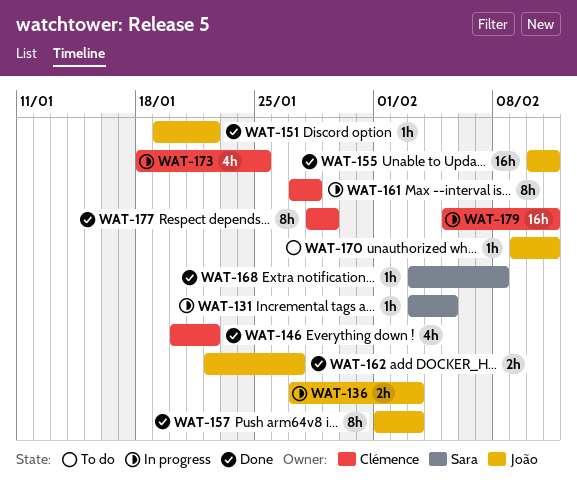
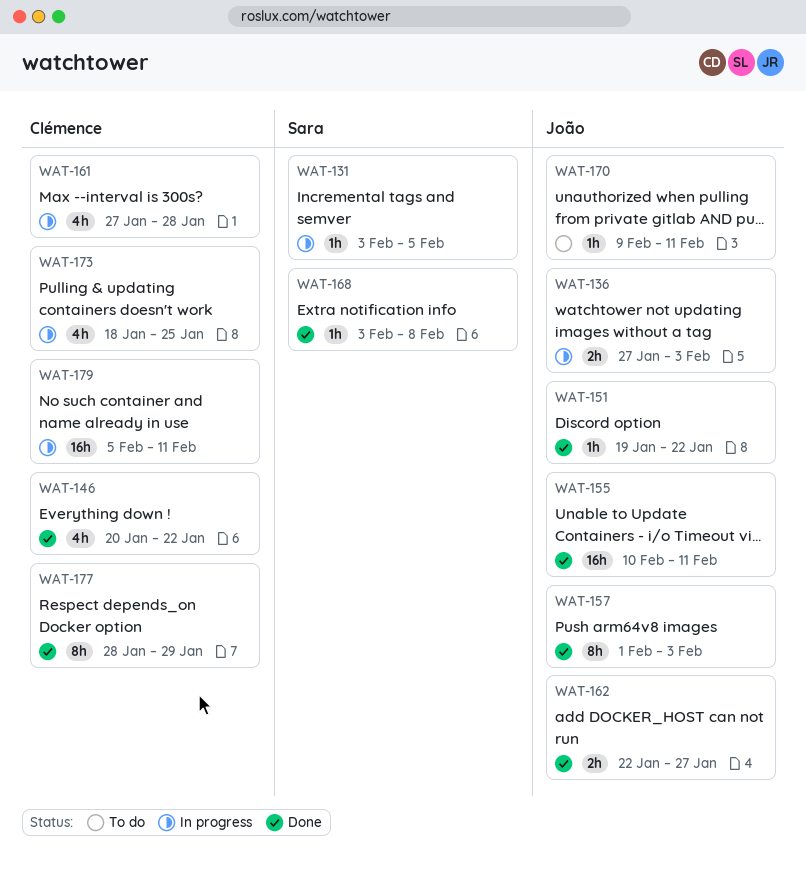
WAT-161, estimate: 8h -> 4h

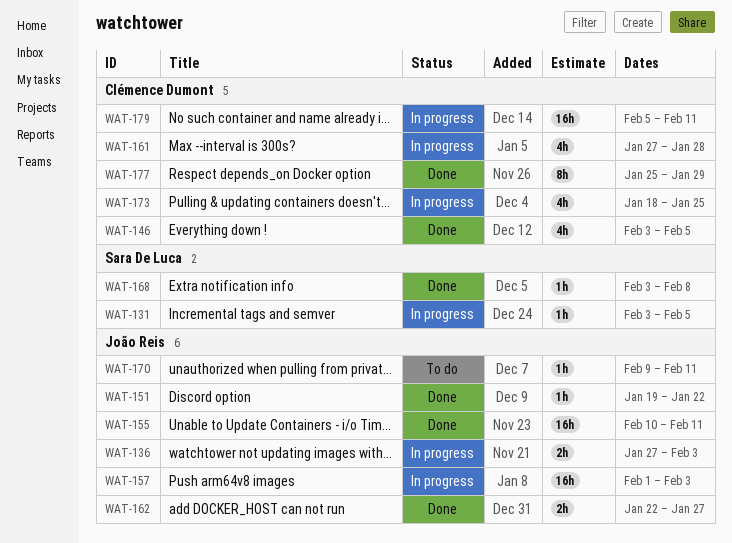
WAT-146, start: Jan 20 -> Feb 3
WAT-146, due: Jan 22 -> Feb 5
WAT-157, status: Done -> In progress
WAT-157, estimate: 8h -> 16h
WAT-177, start: Jan 28 -> Jan 25

